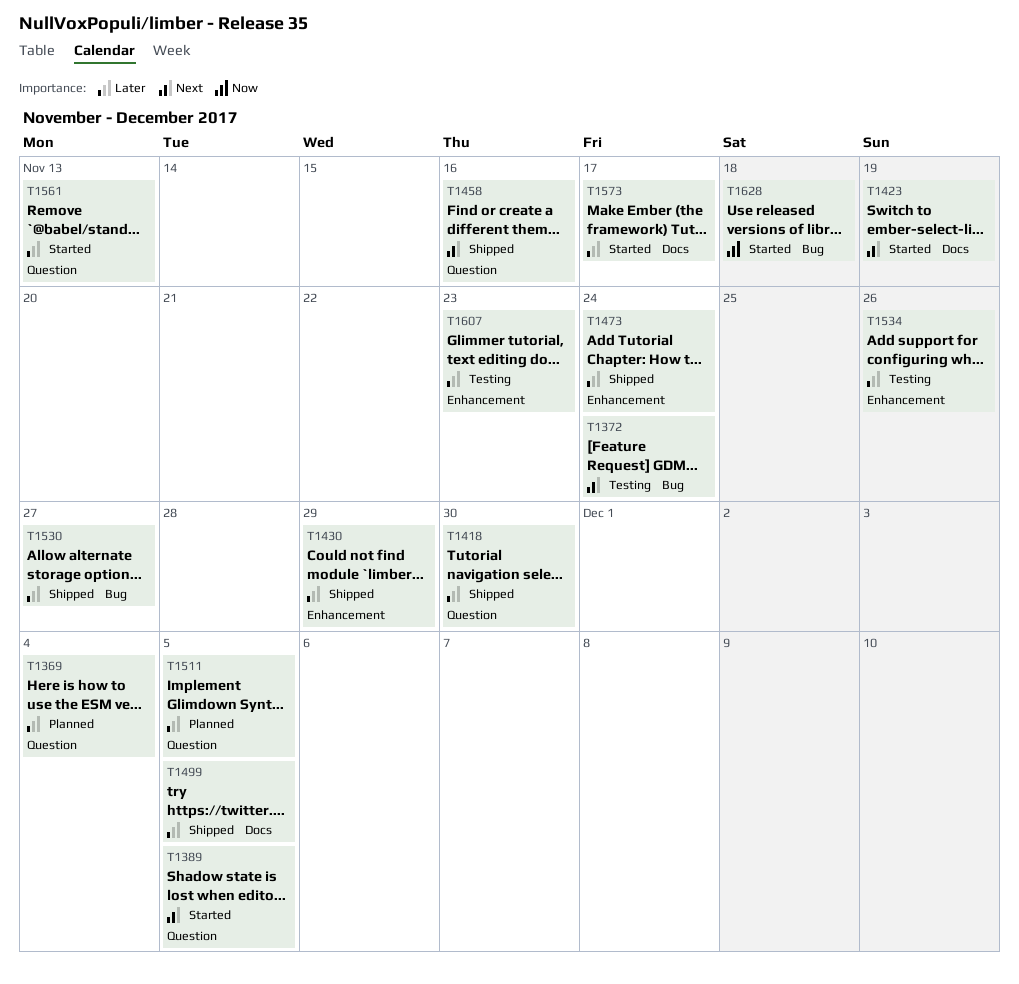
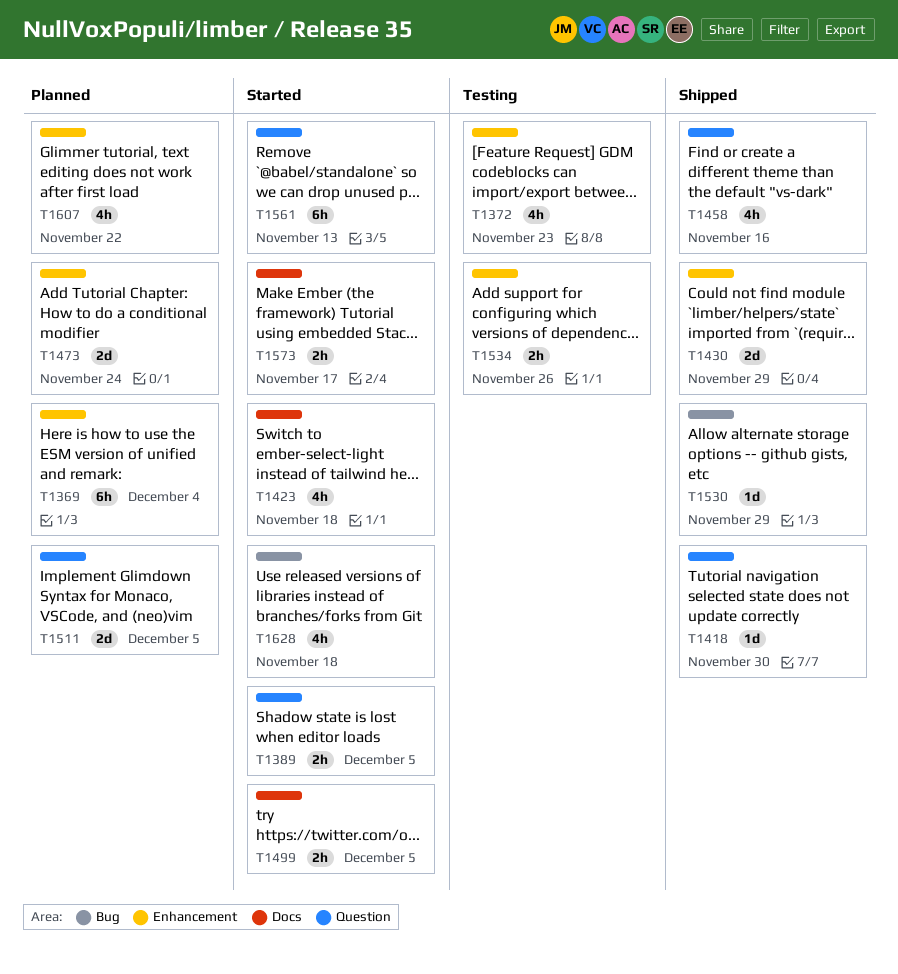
T1369, label: Question -> Enhancement
T1372, label: Bug -> Enhancement
T1372, due: Nov 24 -> Nov 23
T1423, due: Nov 19 -> Nov 18
T1473, status: Shipped -> Planned
T1499, status: Shipped -> Started
T1530, due: Nov 27 -> Nov 29
T1607, status: Testing -> Planned
T1607, due: Nov 23 -> Nov 22

